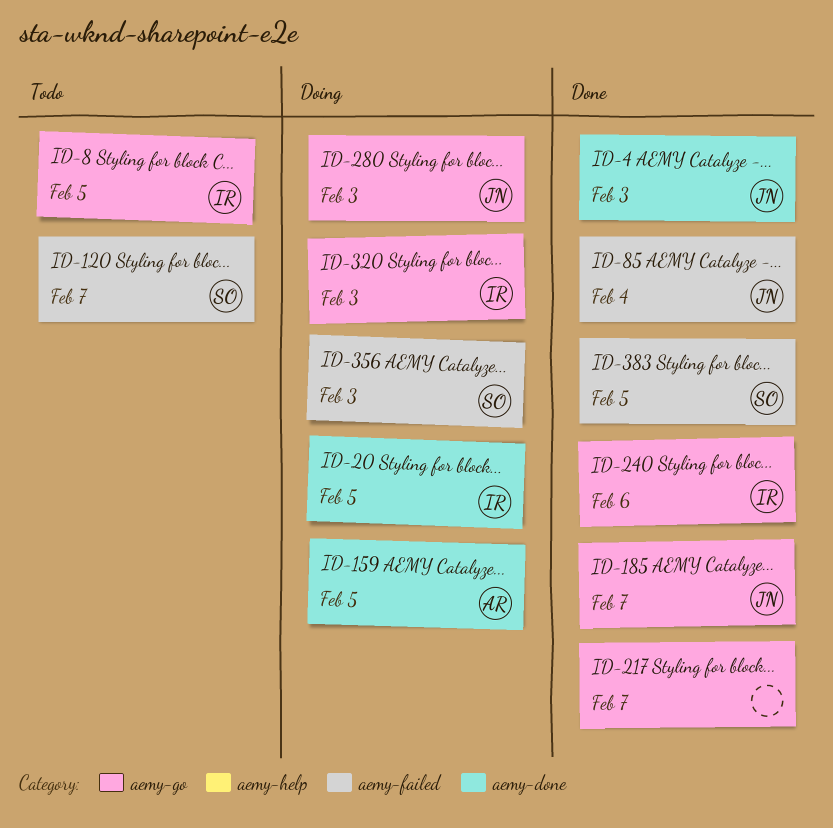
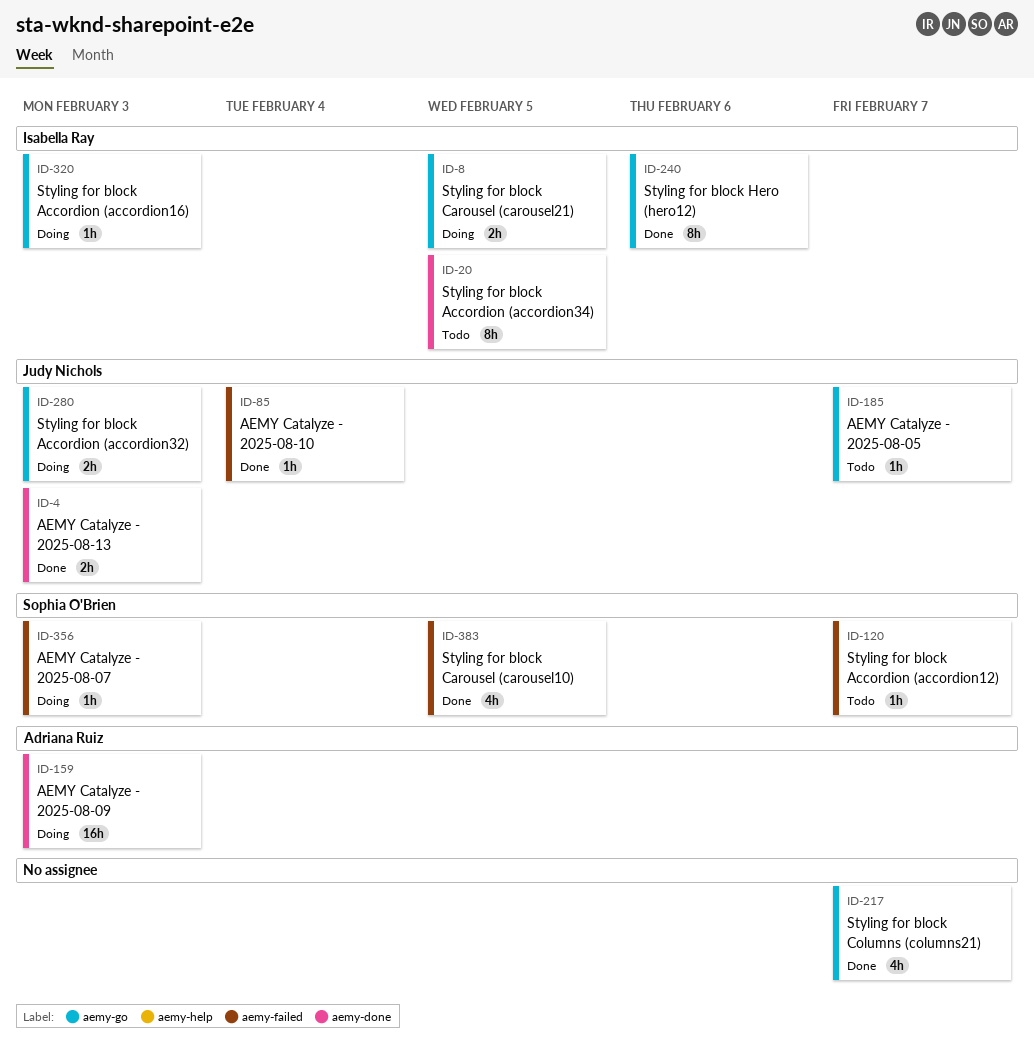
ID-8, status: Todo -> Doing
ID-20, status: Doing -> Todo
ID-159, due: Feb 5 -> Feb 3
ID-185, status: Done -> Todo

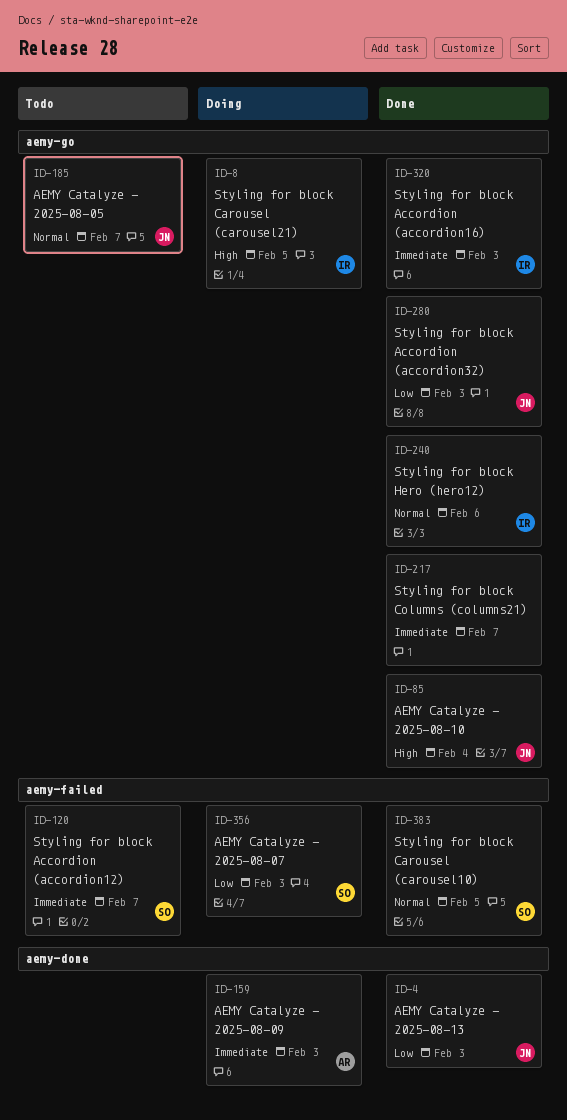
ID-20: present -> none
ID-85, label: aemy-failed -> aemy-go
ID-280, status: Doing -> Done
ID-320, status: Doing -> Done

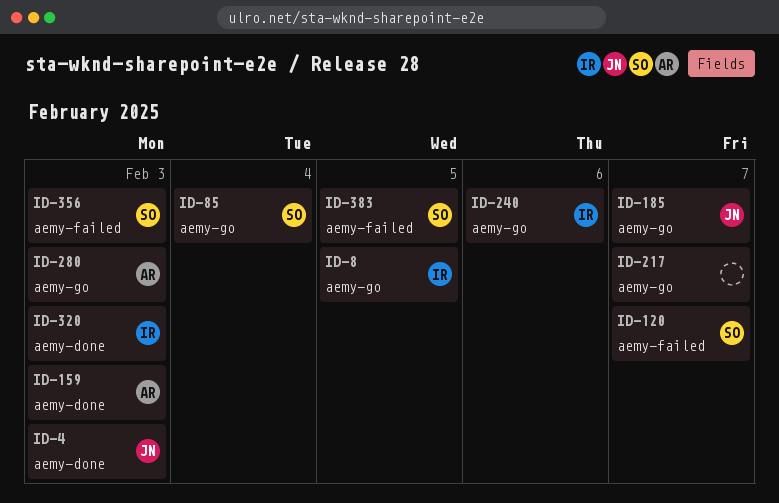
ID-85, owner: JN -> SO
ID-280, owner: JN -> AR
ID-320, label: aemy-go -> aemy-done

